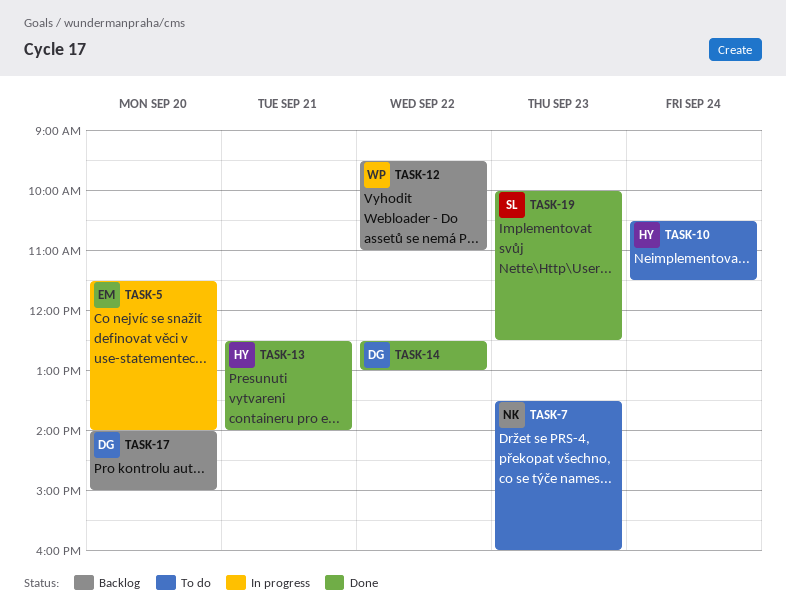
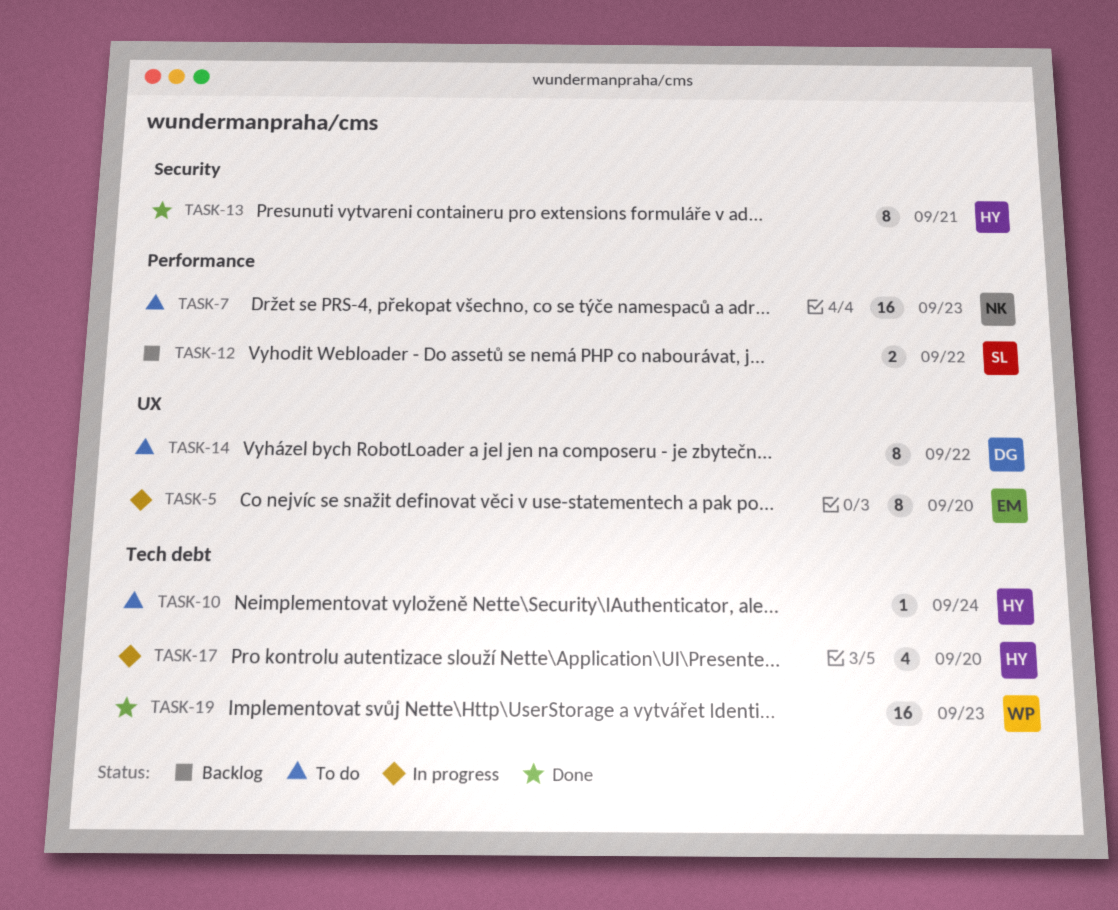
TASK-12, owner: WP -> SL
TASK-14, status: Done -> To do
TASK-17, status: Backlog -> In progress
TASK-17, owner: DG -> HY
TASK-19, owner: SL -> WP

